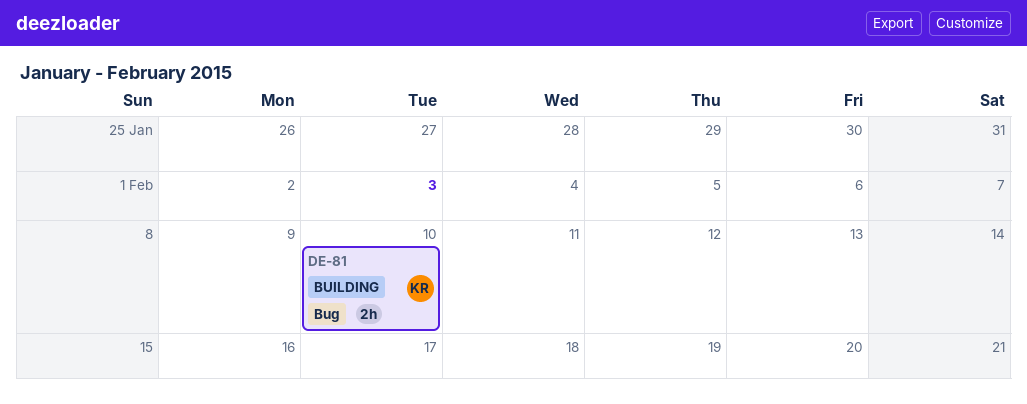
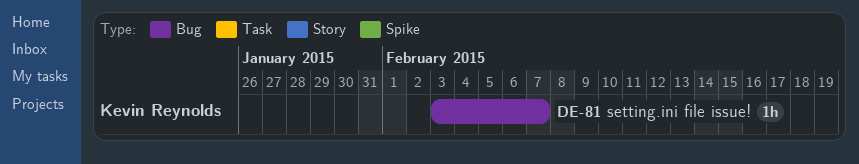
DE-81, estimate: 2h -> 1h
DE-81, due: Feb 10 -> Feb 7

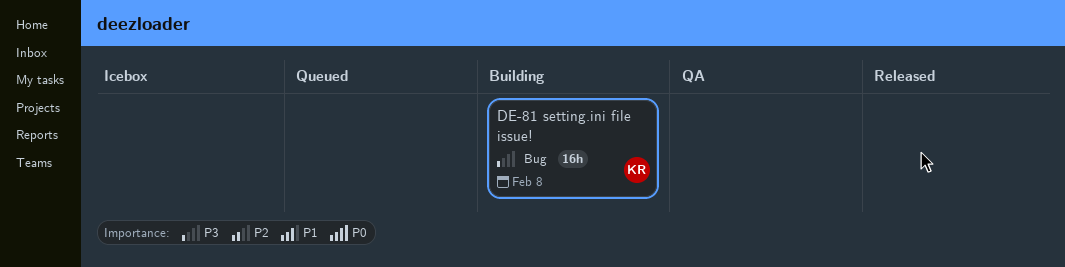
DE-81, estimate: 1h -> 16h
DE-81, due: Feb 7 -> Feb 8

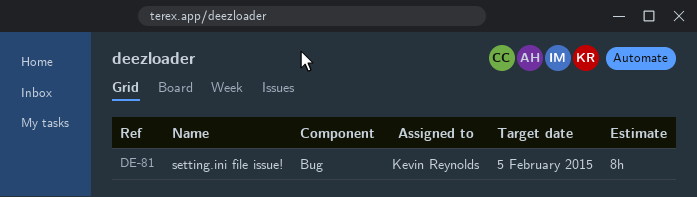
DE-81, estimate: 16h -> 8h
DE-81, due: Feb 8 -> Feb 5

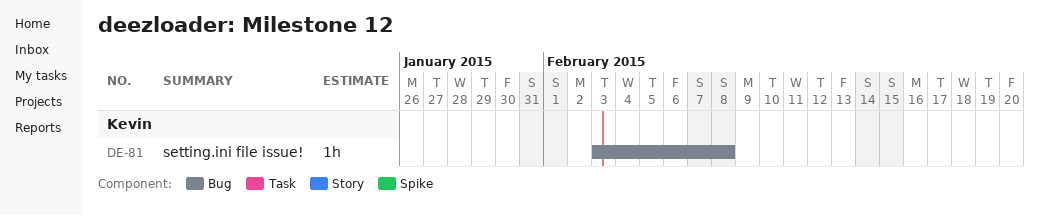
DE-81, estimate: 8h -> 1h
DE-81, due: Feb 5 -> Feb 8

